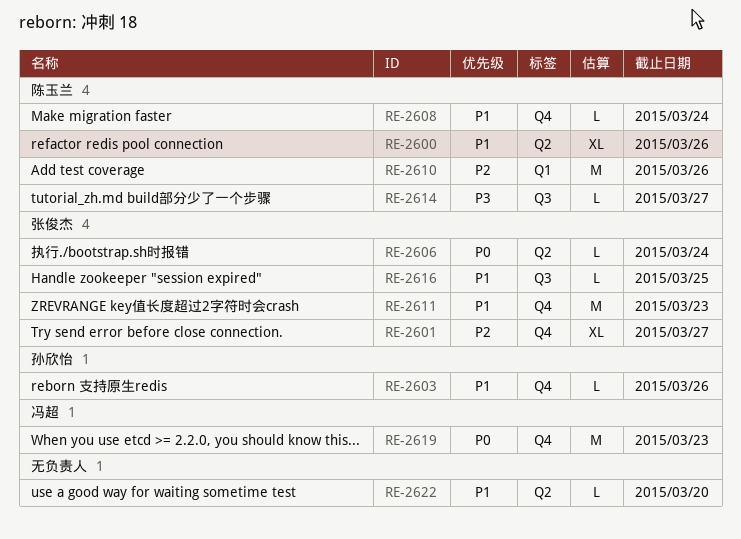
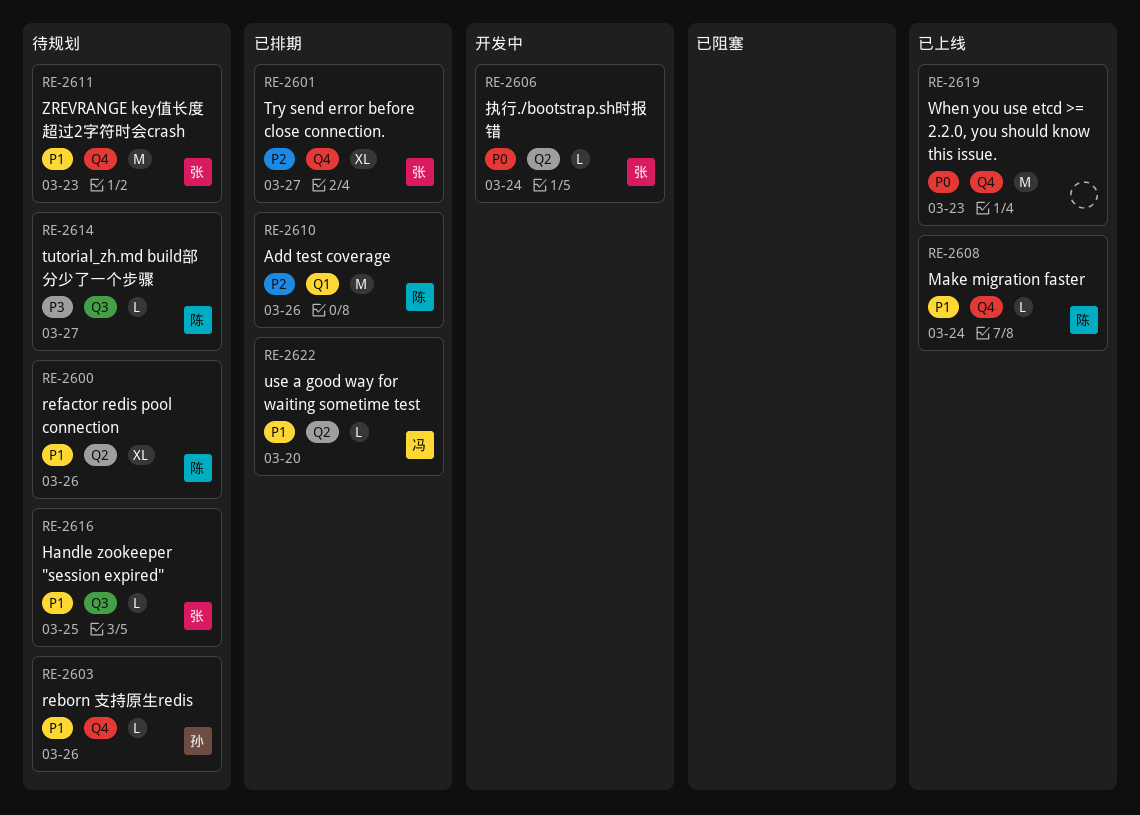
RE-2619, owner: 冯超 -> none
RE-2622, owner: none -> 冯超

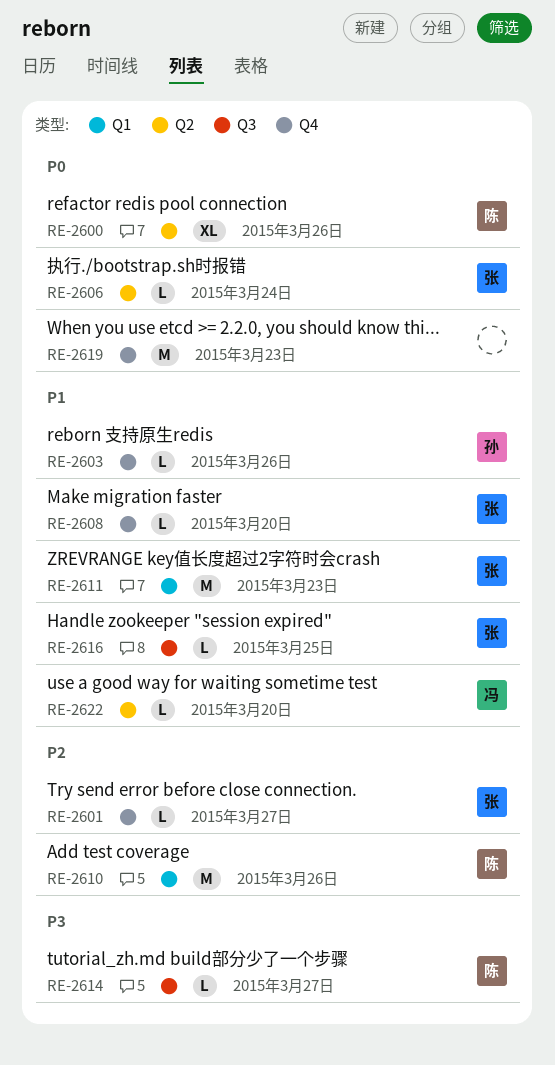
RE-2600, priority: P1 -> P0
RE-2601, estimate: XL -> L
RE-2608, owner: 陈 -> 张
RE-2608, due: Mar 24 -> Mar 20
RE-2611, label: Q4 -> Q1

